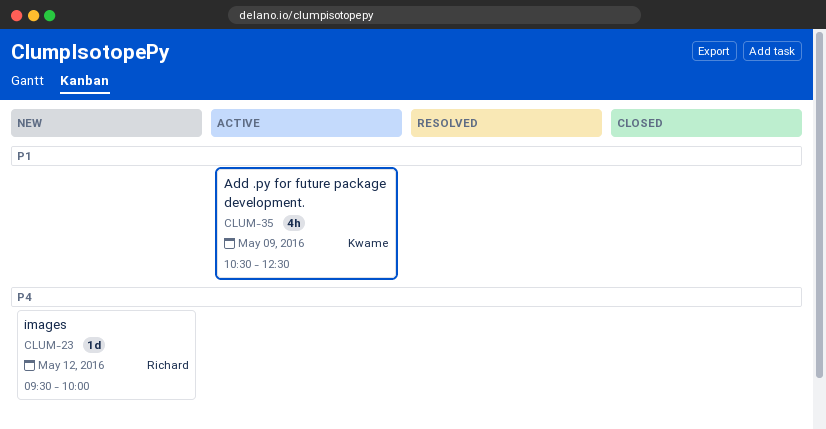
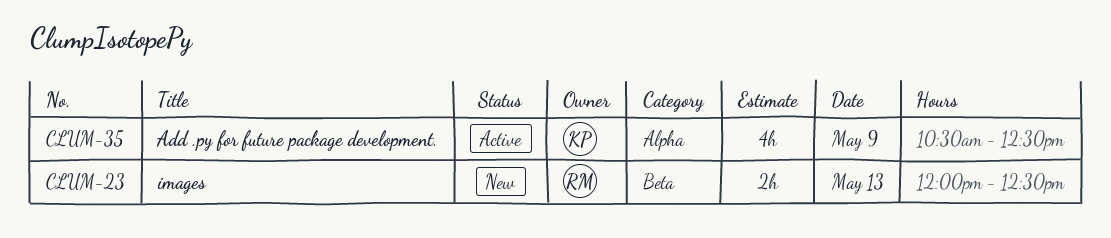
CLUM-23, estimate: 1d -> 2h
CLUM-23, day: May 12 -> May 13
CLUM-23, begins: 09:30 -> 12:00
CLUM-23, ends: 10:00 -> 12:30

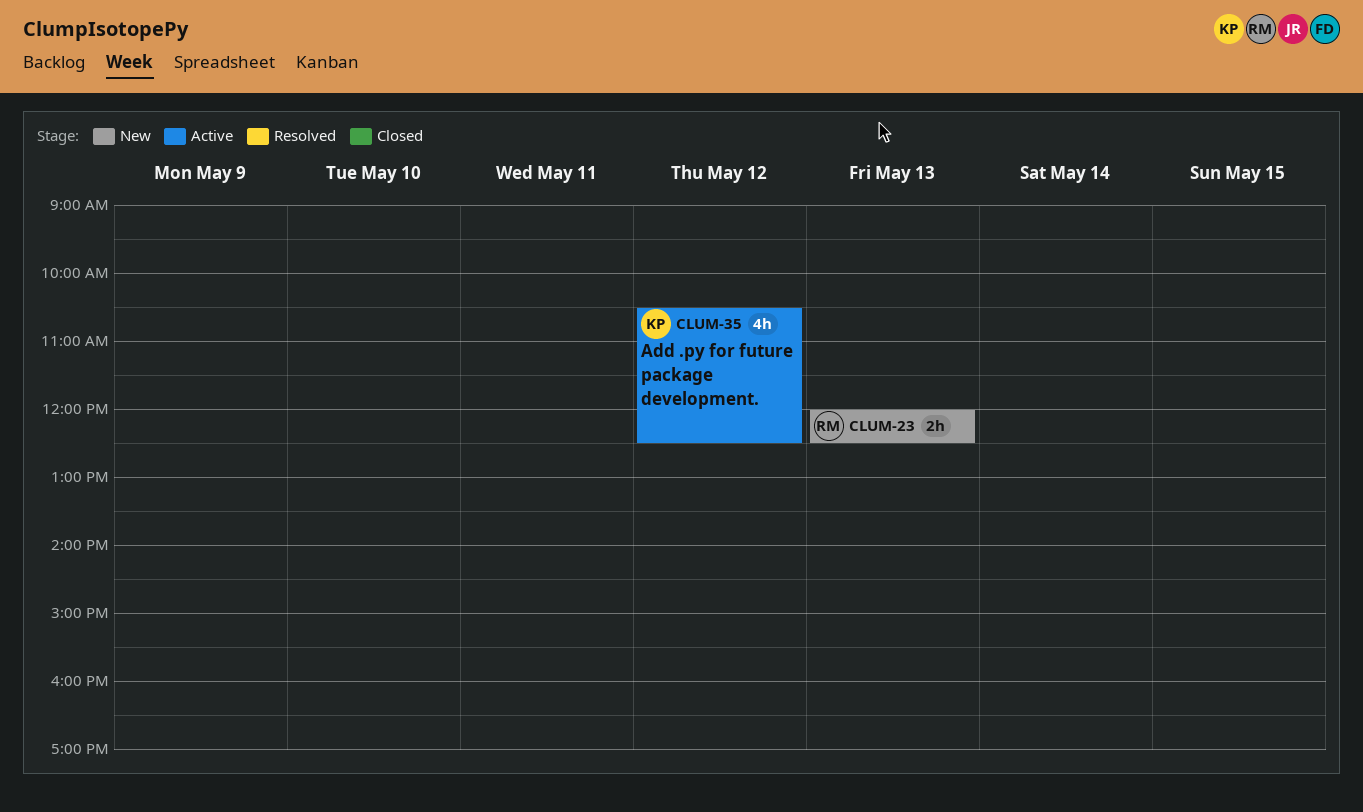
CLUM-35, day: May 9 -> May 12

